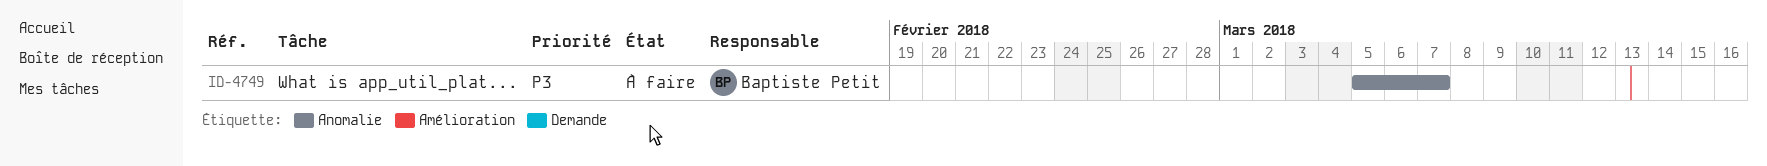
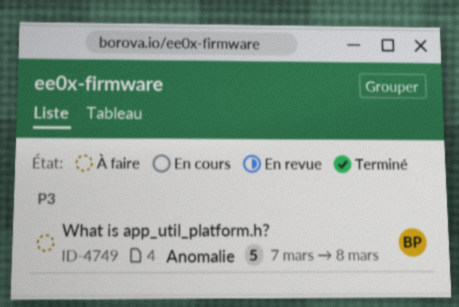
ID-4749, start: Mar 5 -> Mar 7
ID-4749, due: Mar 7 -> Mar 8

